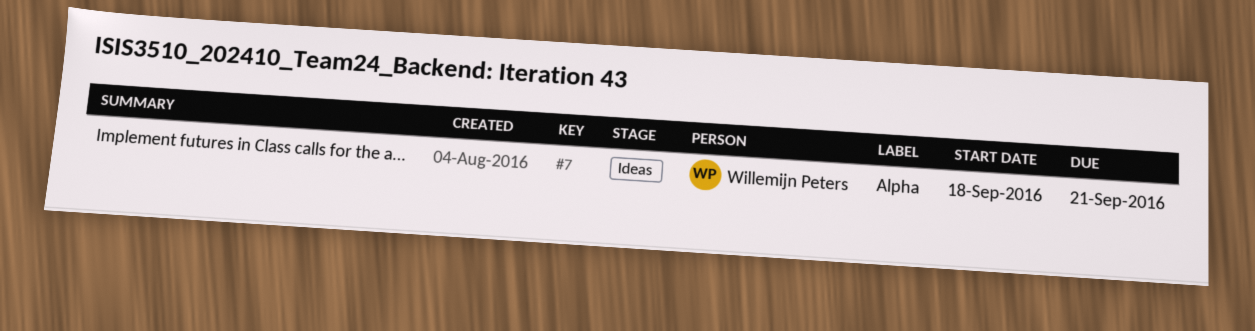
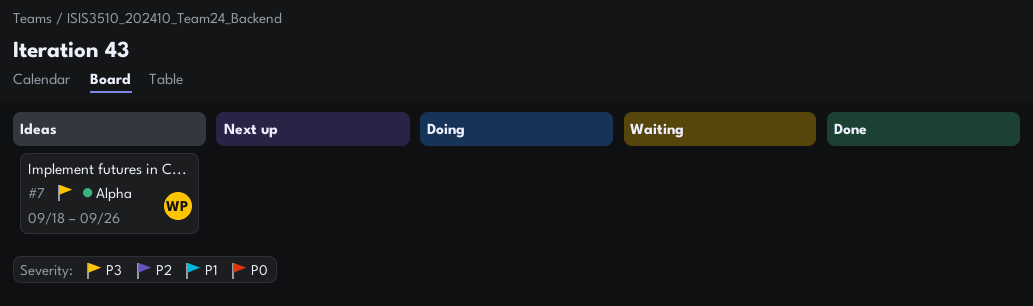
#7, due: Sep 21 -> Sep 26

